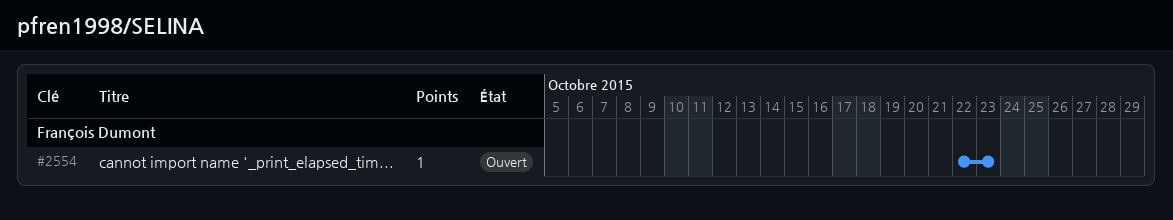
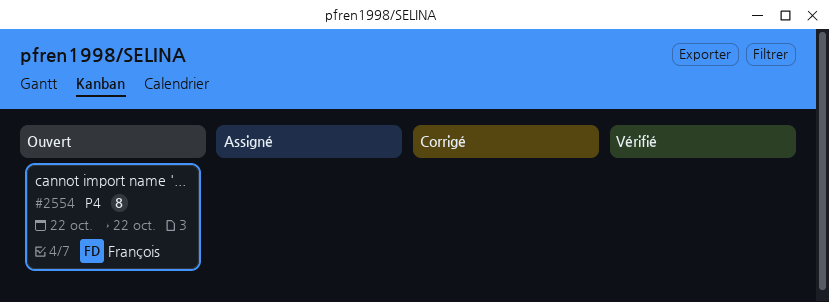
#2554, estimate: 1 -> 8
#2554, due: Oct 23 -> Oct 22

